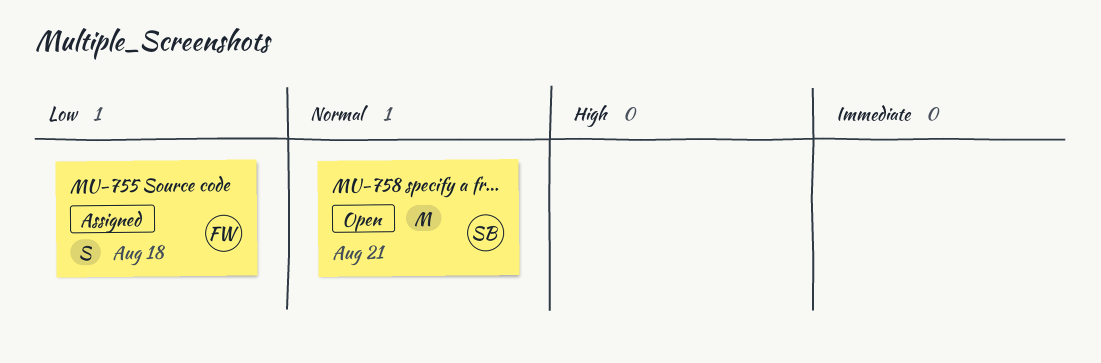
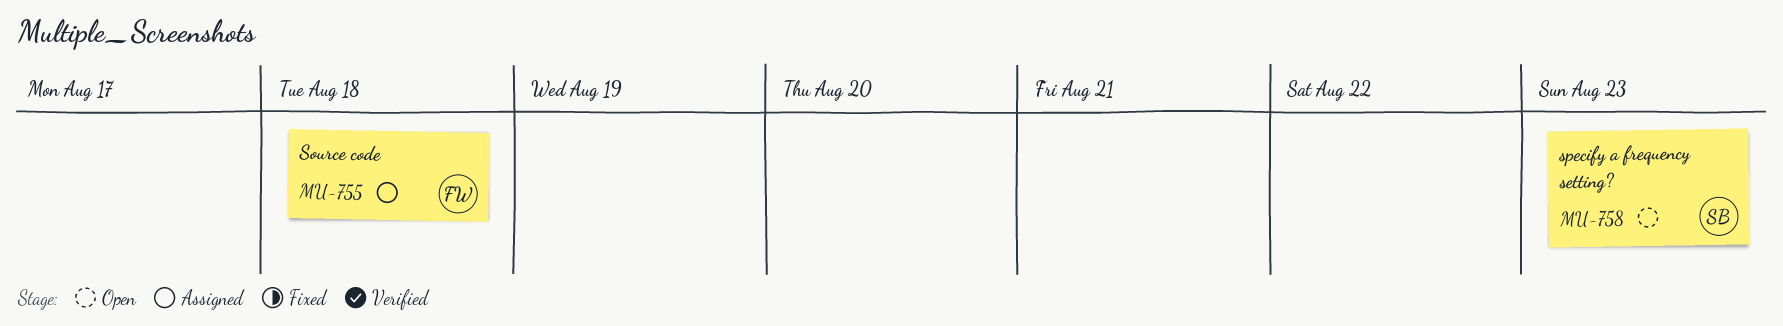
MU-758, due: Aug 21 -> Aug 23

